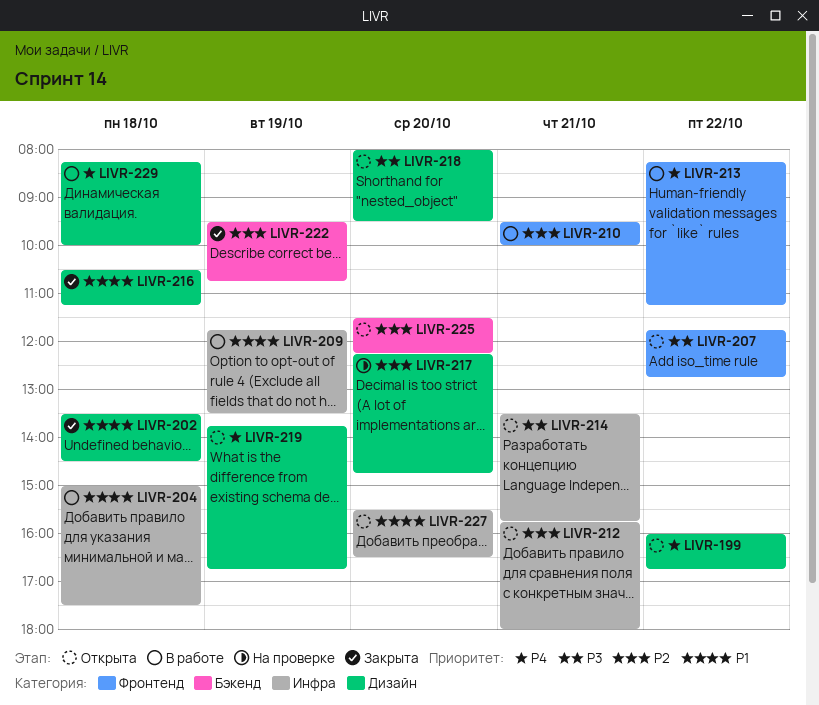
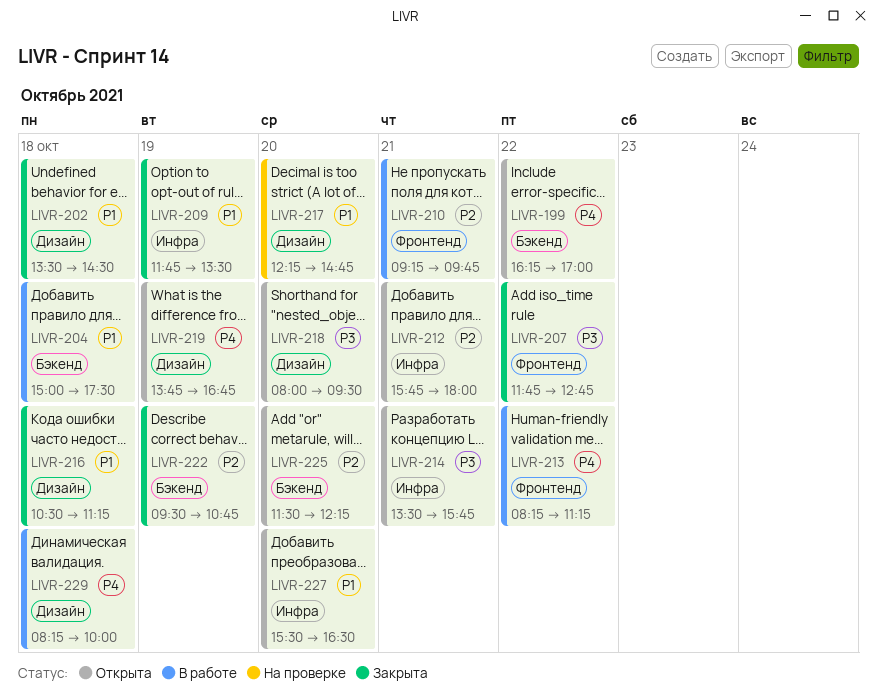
LIVR-199, label: Дизайн -> Бэкенд
LIVR-199, begins: 16:00 -> 16:15
LIVR-199, ends: 16:45 -> 17:00
LIVR-204, label: Инфра -> Бэкенд
LIVR-207, status: Открыта -> Закрыта
LIVR-209, status: В работе -> Закрыта
LIVR-210, begins: 09:30 -> 09:15
LIVR-210, ends: 10:00 -> 09:45
LIVR-217, priority: P2 -> P1

